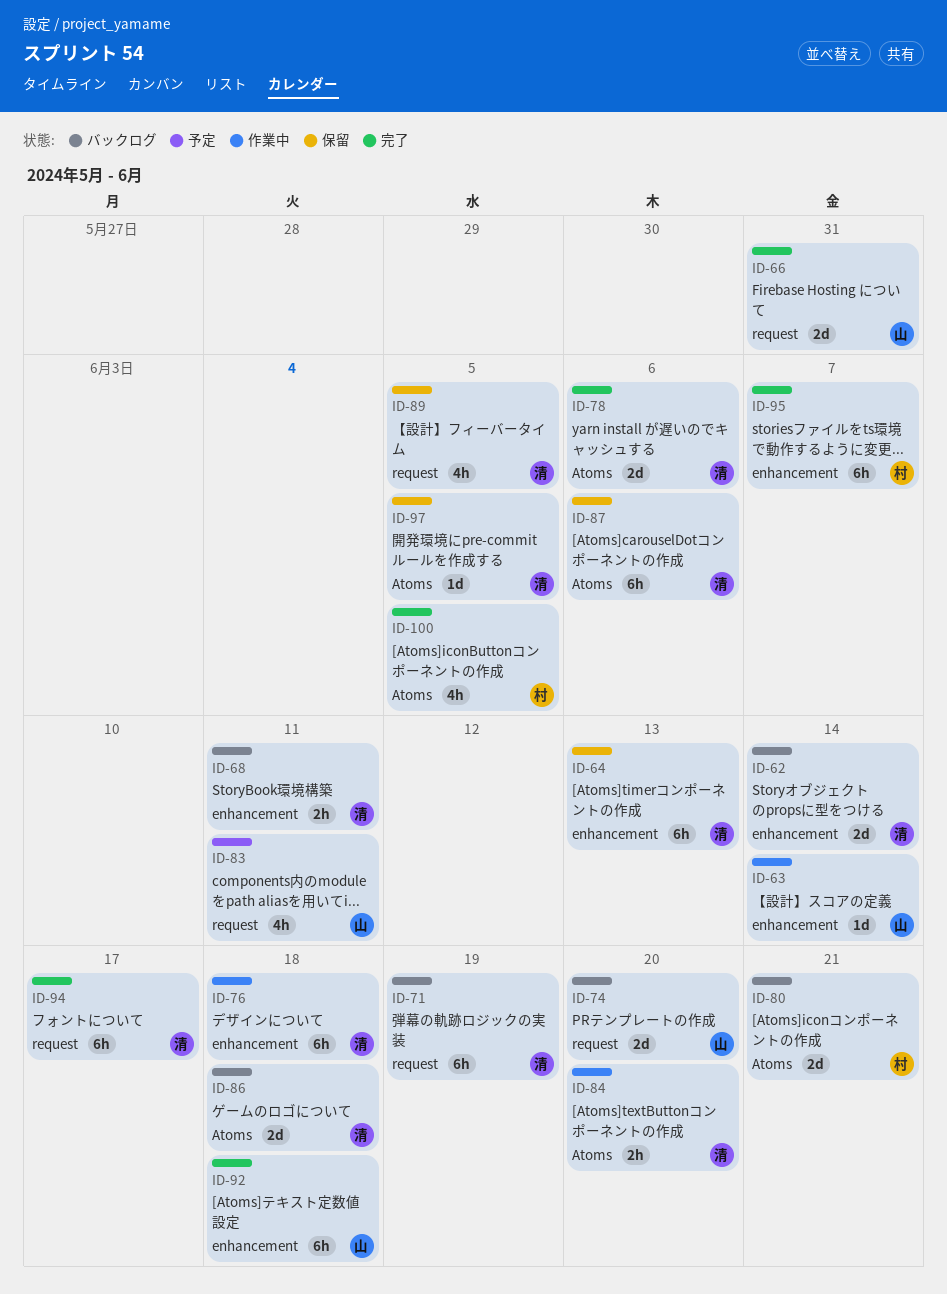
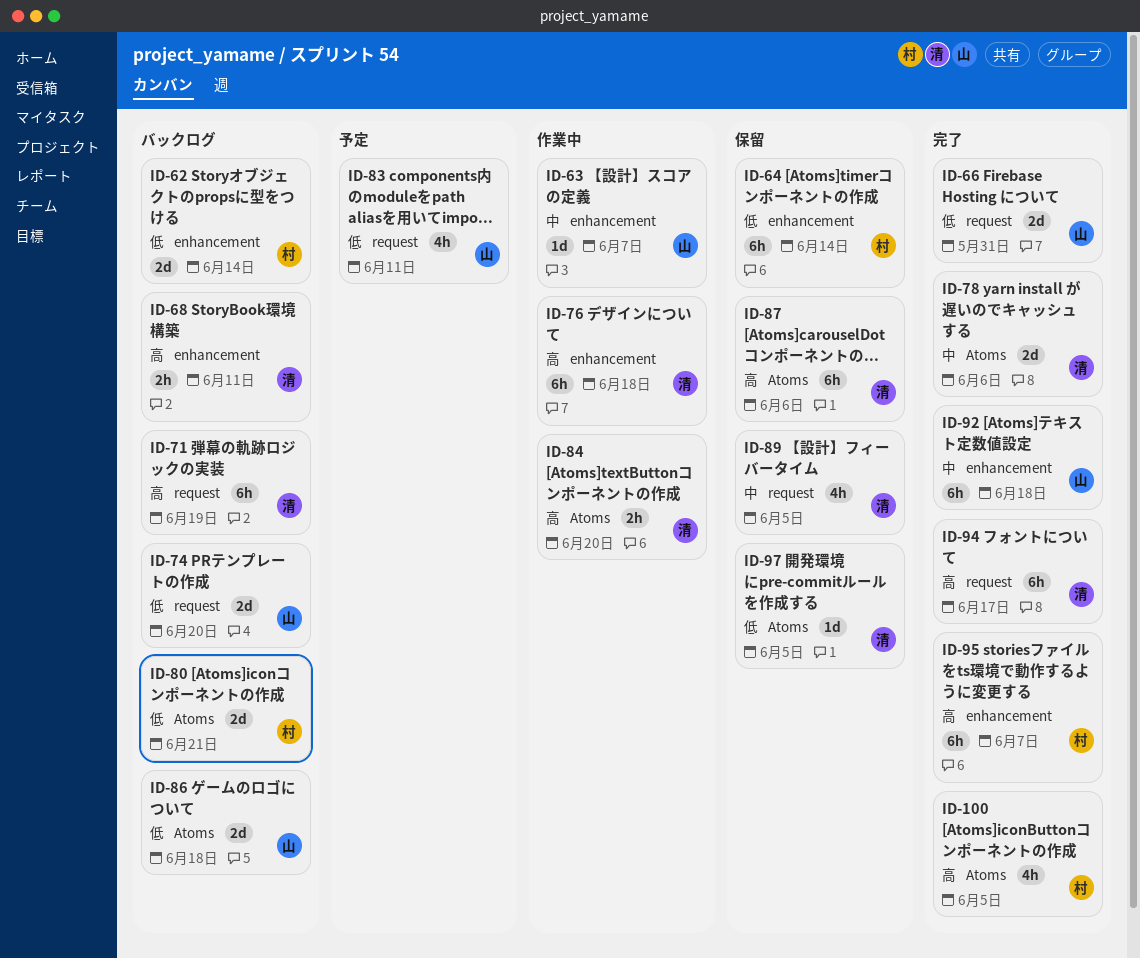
ID-62, owner: 清 -> 村
ID-63, due: Jun 14 -> Jun 7
ID-64, owner: 清 -> 村
ID-64, due: Jun 13 -> Jun 14
ID-86, owner: 清 -> 山

